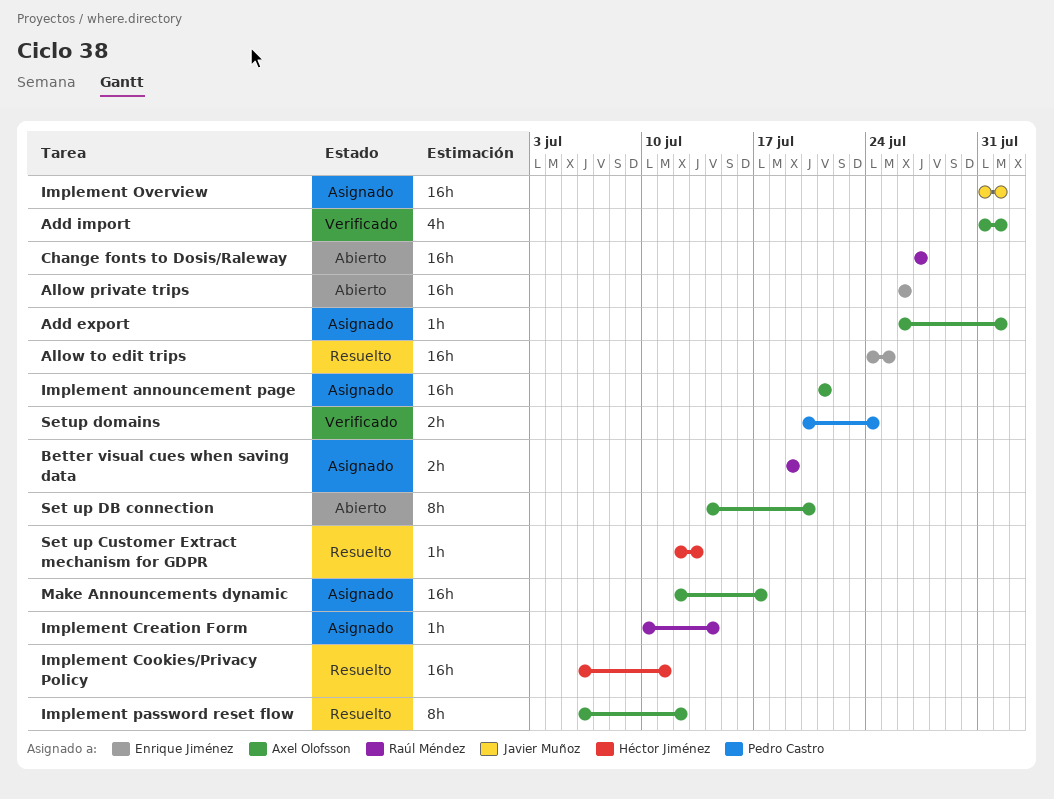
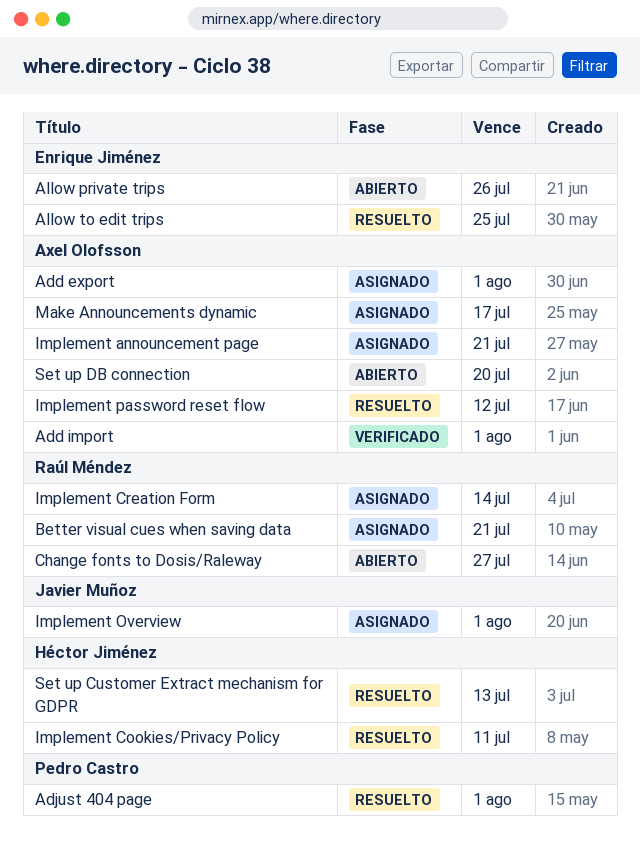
Adjust 404 page: none -> present
Better visual cues when saving data, due: Jul 19 -> Jul 21
Setup domains: present -> none

